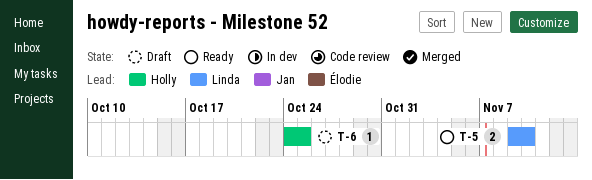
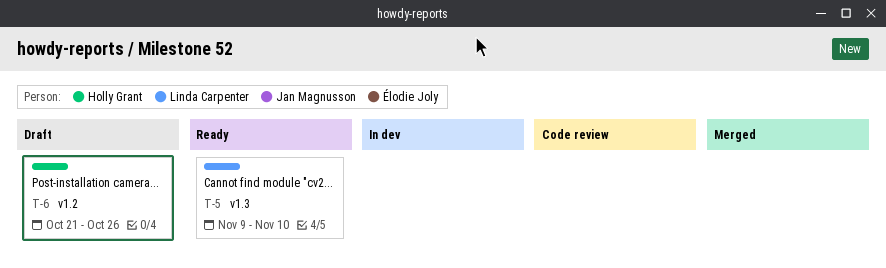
T-6, start: Oct 24 -> Oct 21
T-6, due: Oct 25 -> Oct 26

